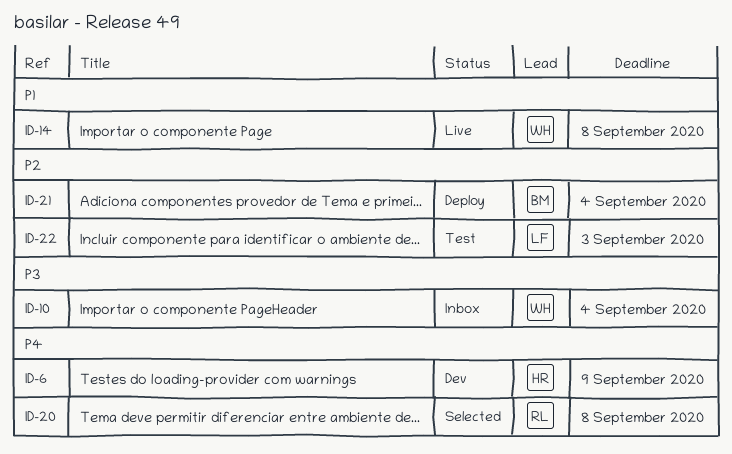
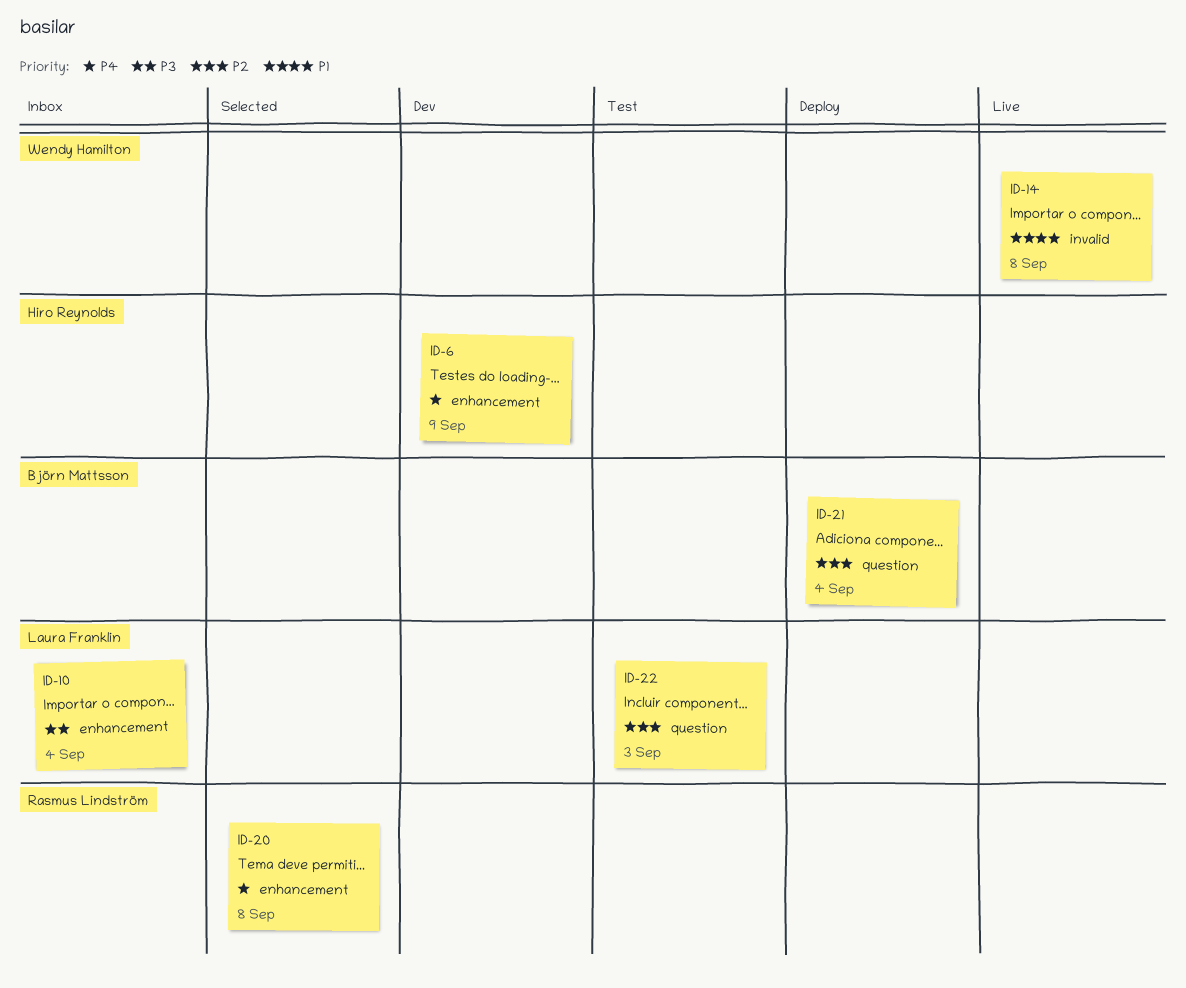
ID-10, owner: Wendy Hamilton -> Laura Franklin

